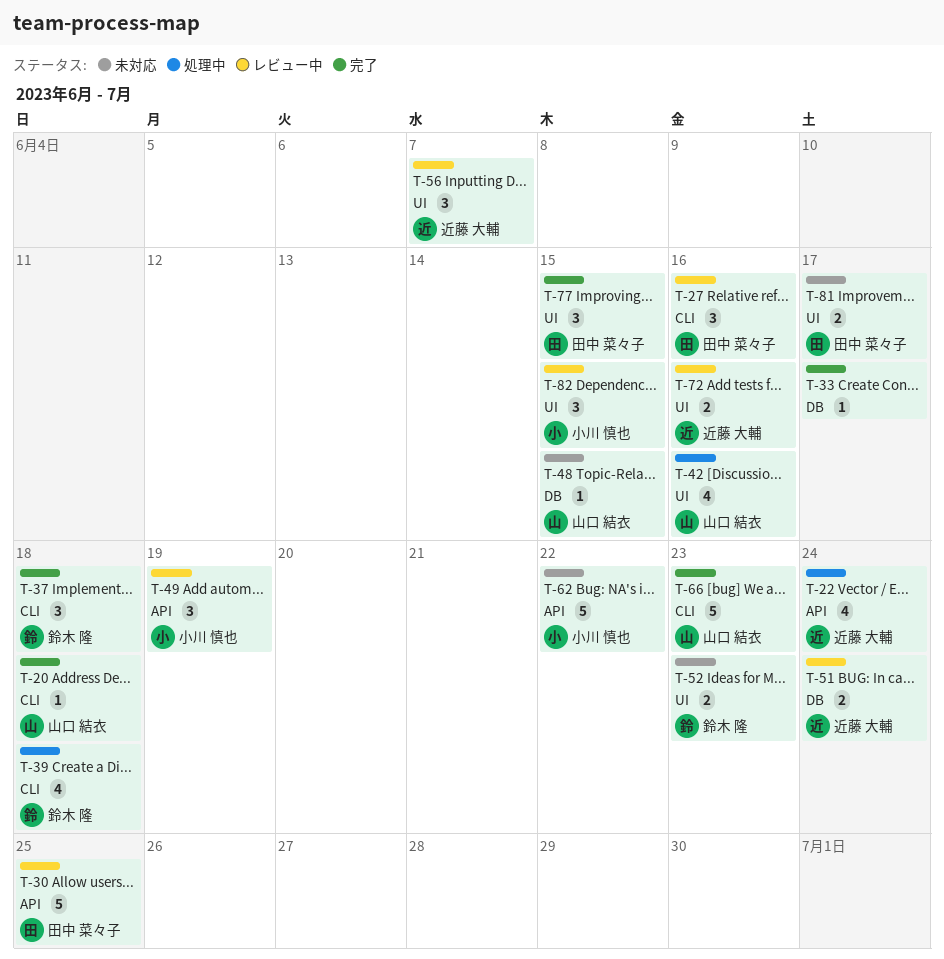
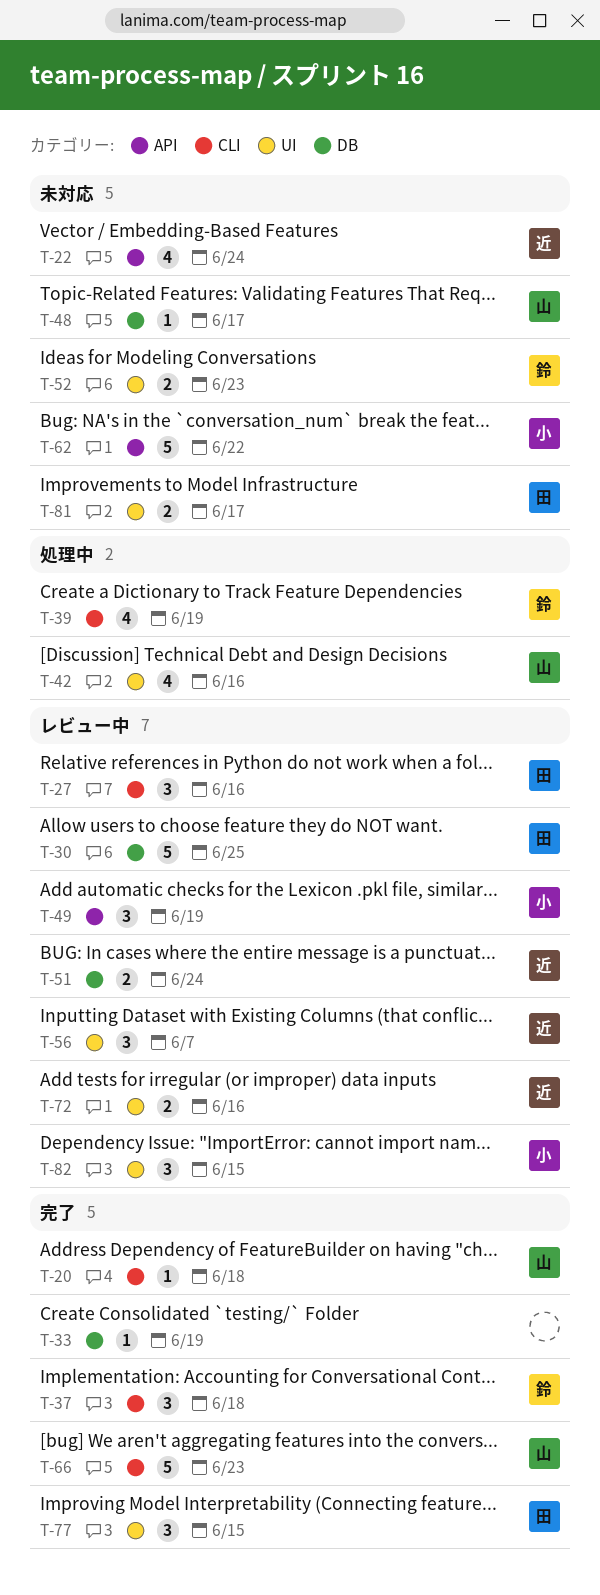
T-22, status: 処理中 -> 未対応
T-30, label: API -> DB
T-33, due: Jun 17 -> Jun 19
T-39, due: Jun 18 -> Jun 19
T-48, due: Jun 15 -> Jun 17

